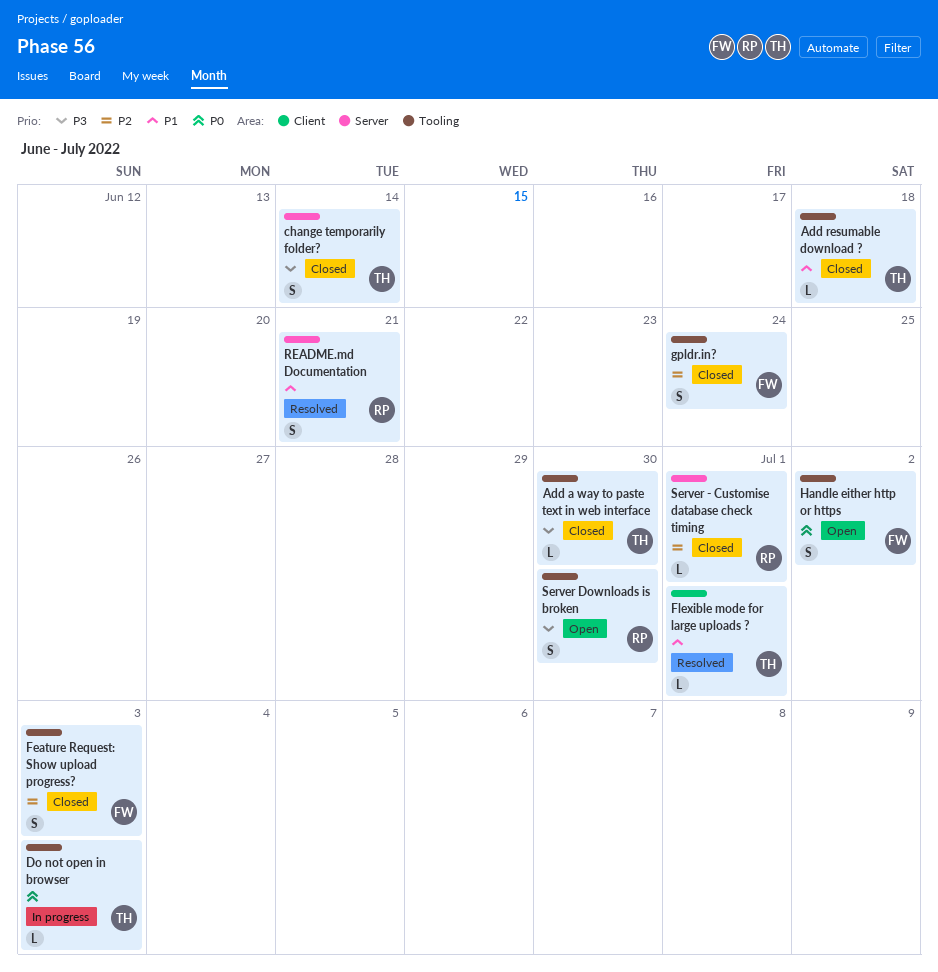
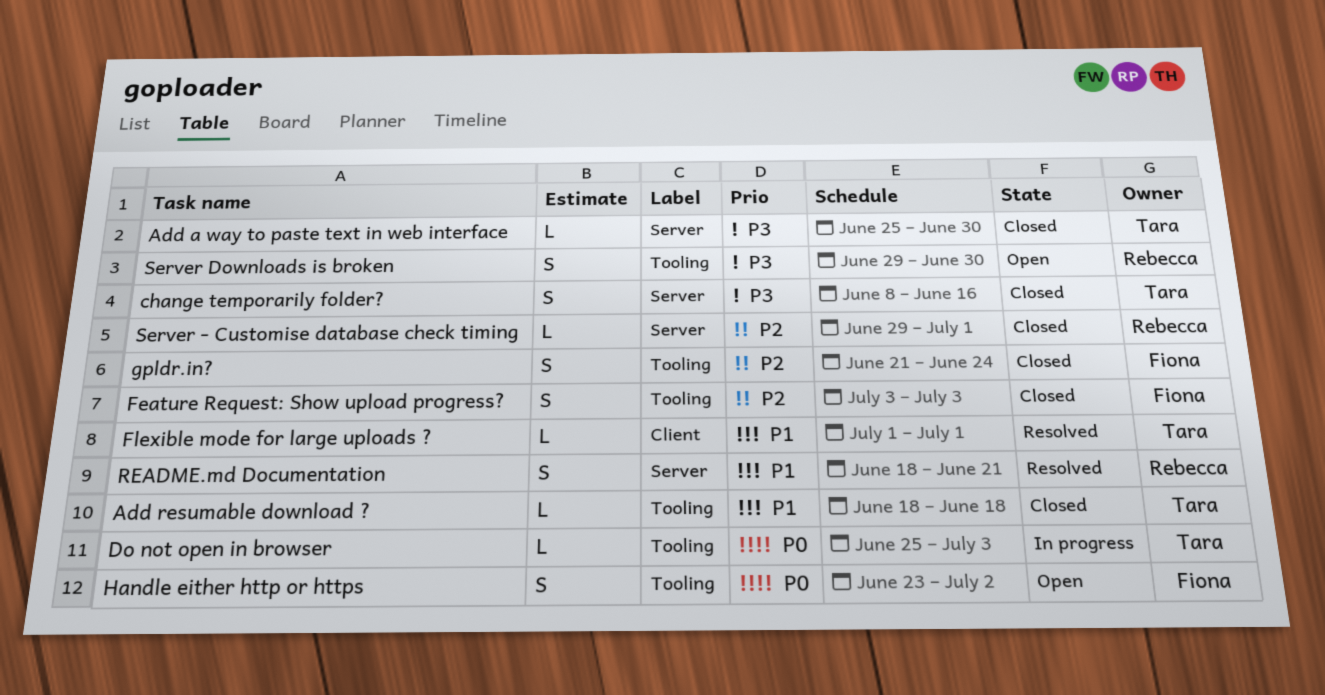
Add a way to paste text in web interface, label: Tooling -> Server
change temporarily folder?, due: Jun 14 -> Jun 16

